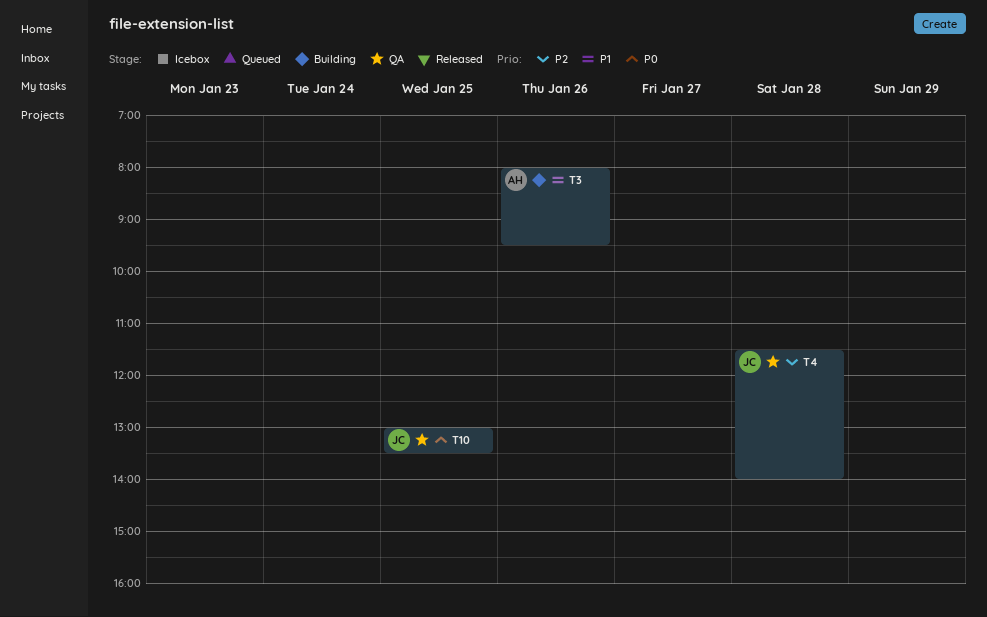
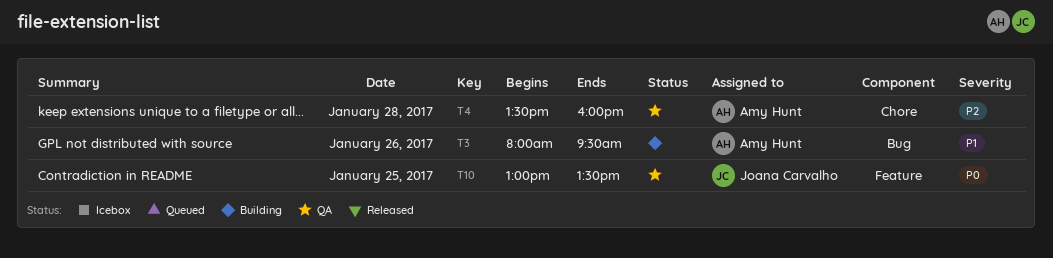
T4, owner: Joana Carvalho -> Amy Hunt
T4, begins: 11:30 -> 13:30
T4, ends: 14:00 -> 16:00

